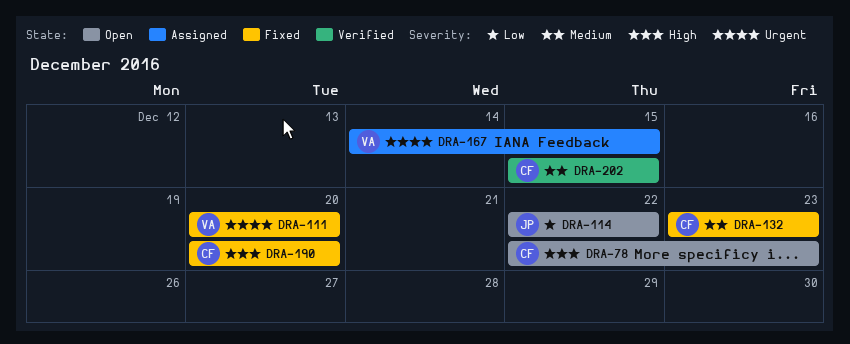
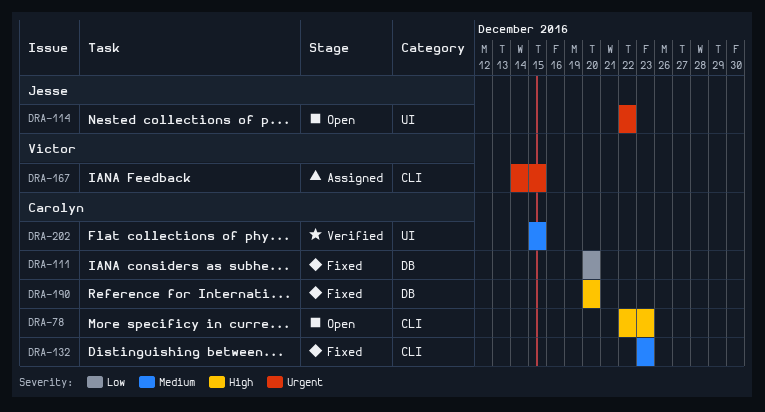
DRA-111, owner: Victor -> Carolyn
DRA-111, priority: Urgent -> Low
DRA-114, priority: Low -> Urgent

